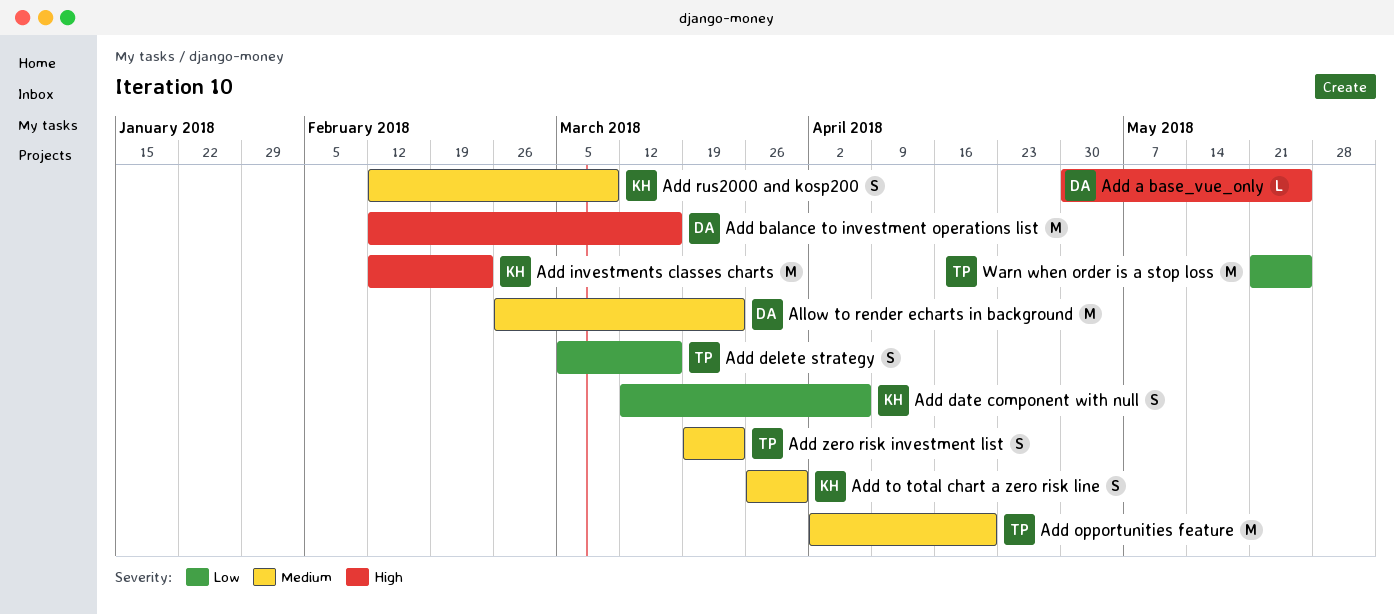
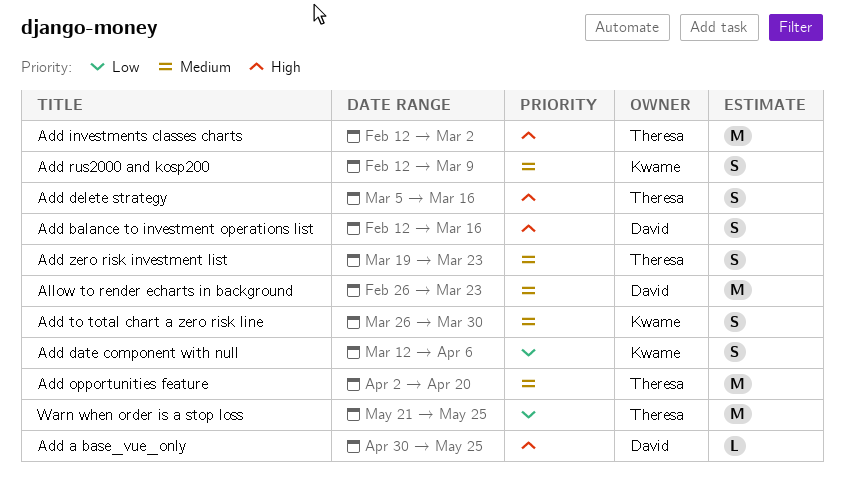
Add balance to investment operations list, estimate: M -> S
Add delete strategy, priority: Low -> High
Add investments classes charts, owner: Kwame -> Theresa
Add investments classes charts, due: Feb 23 -> Mar 2

